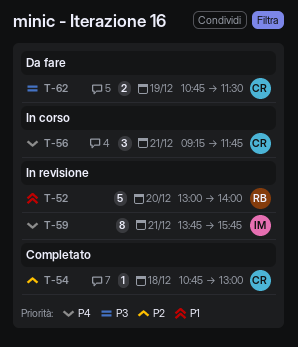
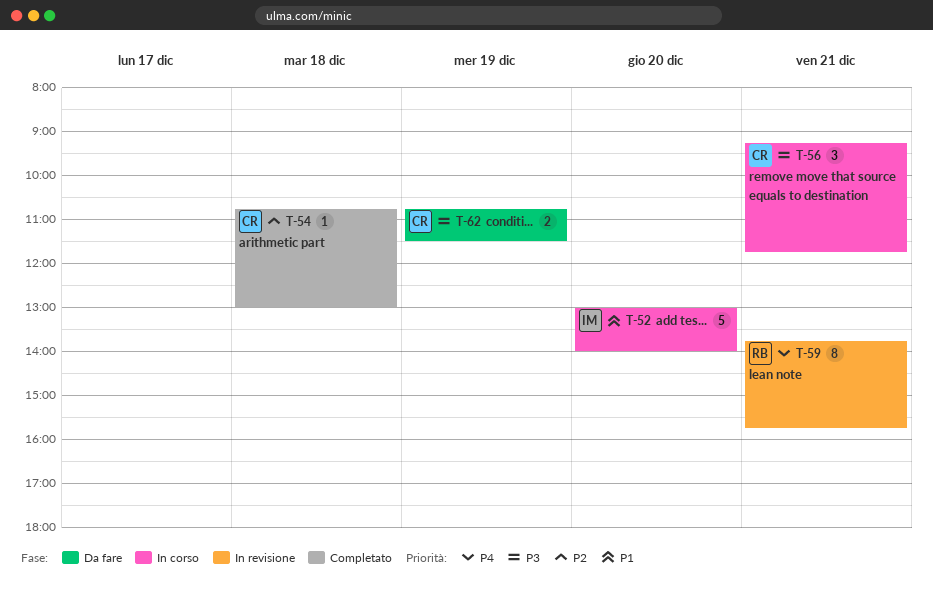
T-52, status: In revisione -> In corso
T-52, owner: RB -> IM
T-56, priority: P4 -> P3
T-59, owner: IM -> RB

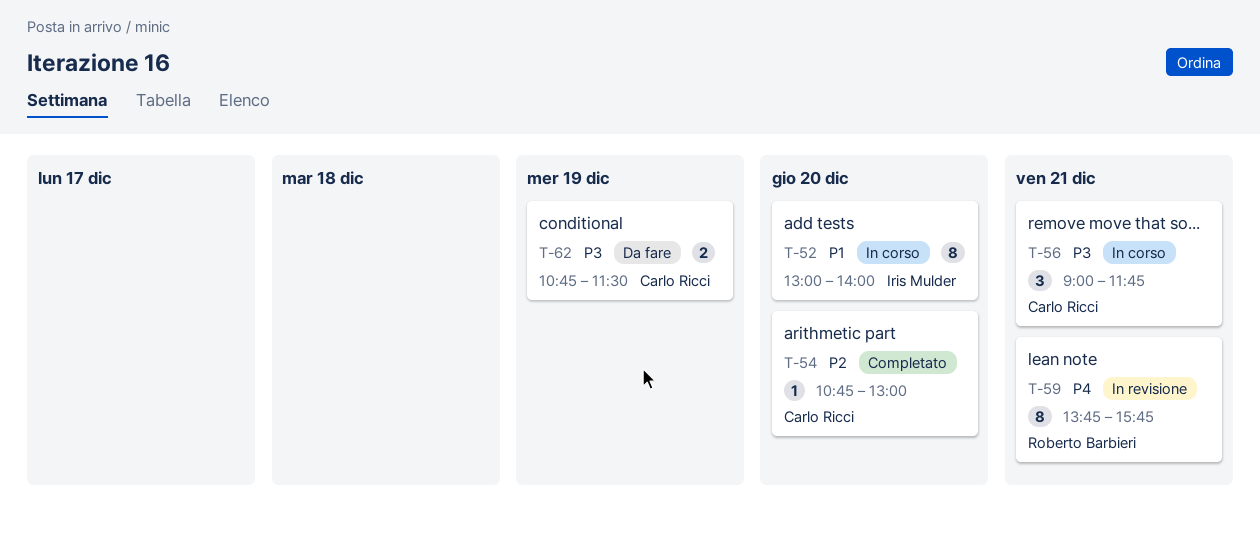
T-52, estimate: 5 -> 8
T-54, day: Dec 18 -> Dec 20
T-56, begins: 09:15 -> 09:00

